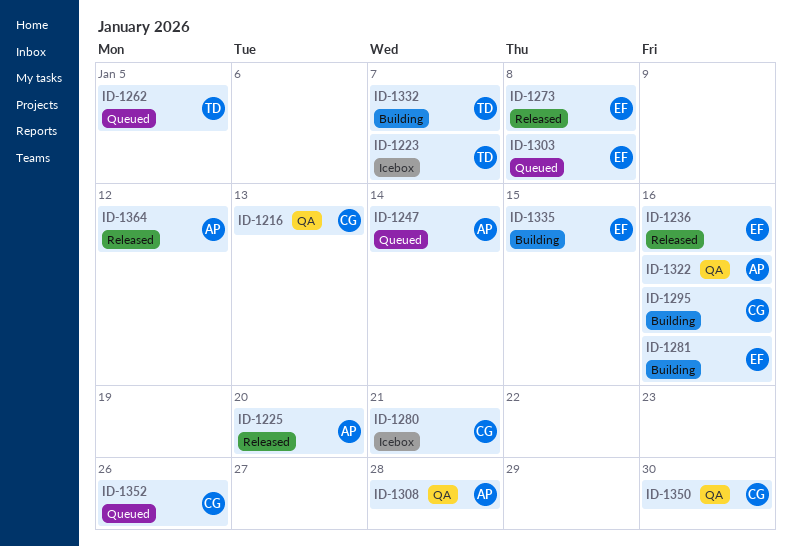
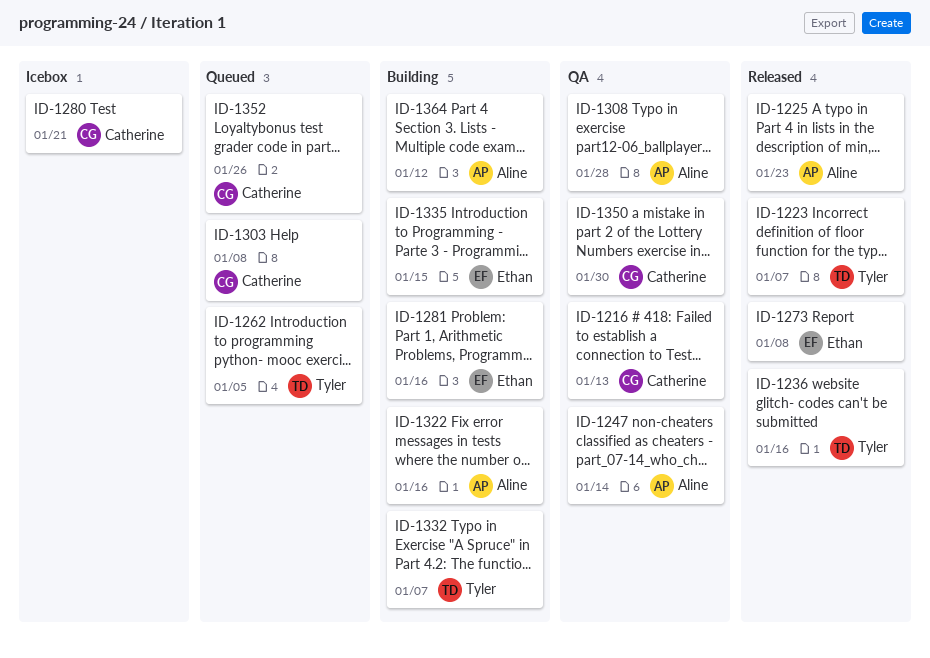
ID-1223, status: Icebox -> Released
ID-1225, due: Jan 20 -> Jan 23
ID-1236, owner: Ethan -> Tyler
ID-1247, status: Queued -> QA
ID-1295: present -> none
ID-1303, owner: Ethan -> Catherine
ID-1322, status: QA -> Building
ID-1364, status: Released -> Building

